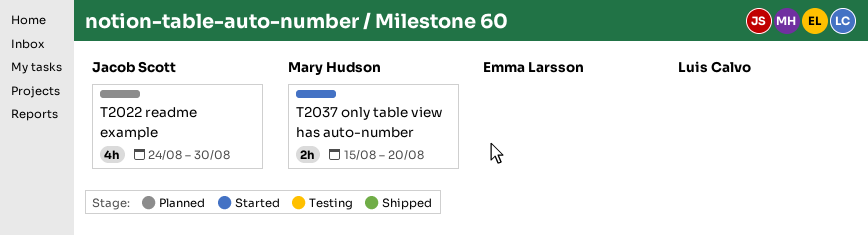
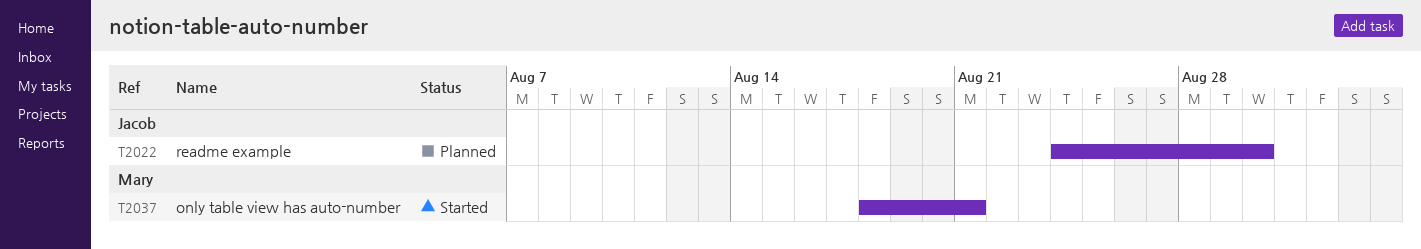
T2037, start: Aug 15 -> Aug 18
T2037, due: Aug 20 -> Aug 21

